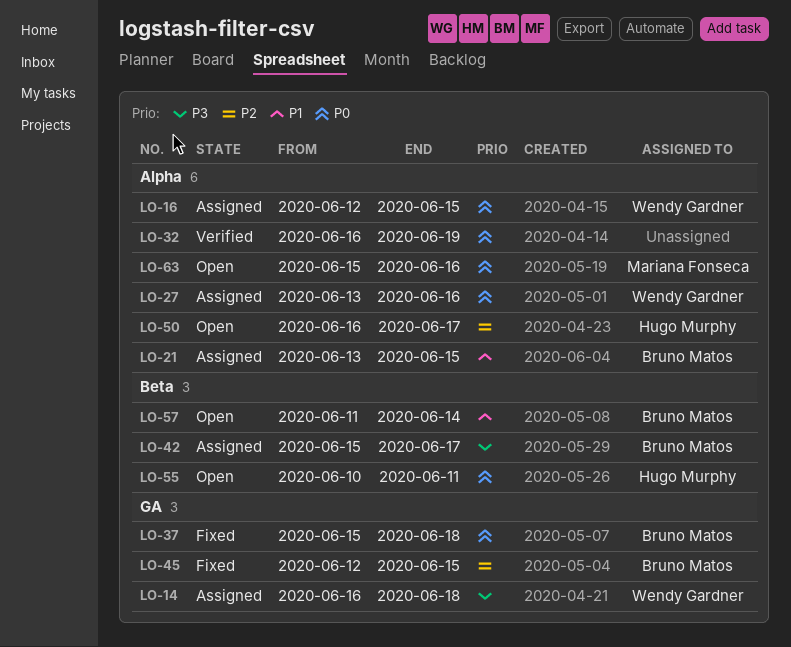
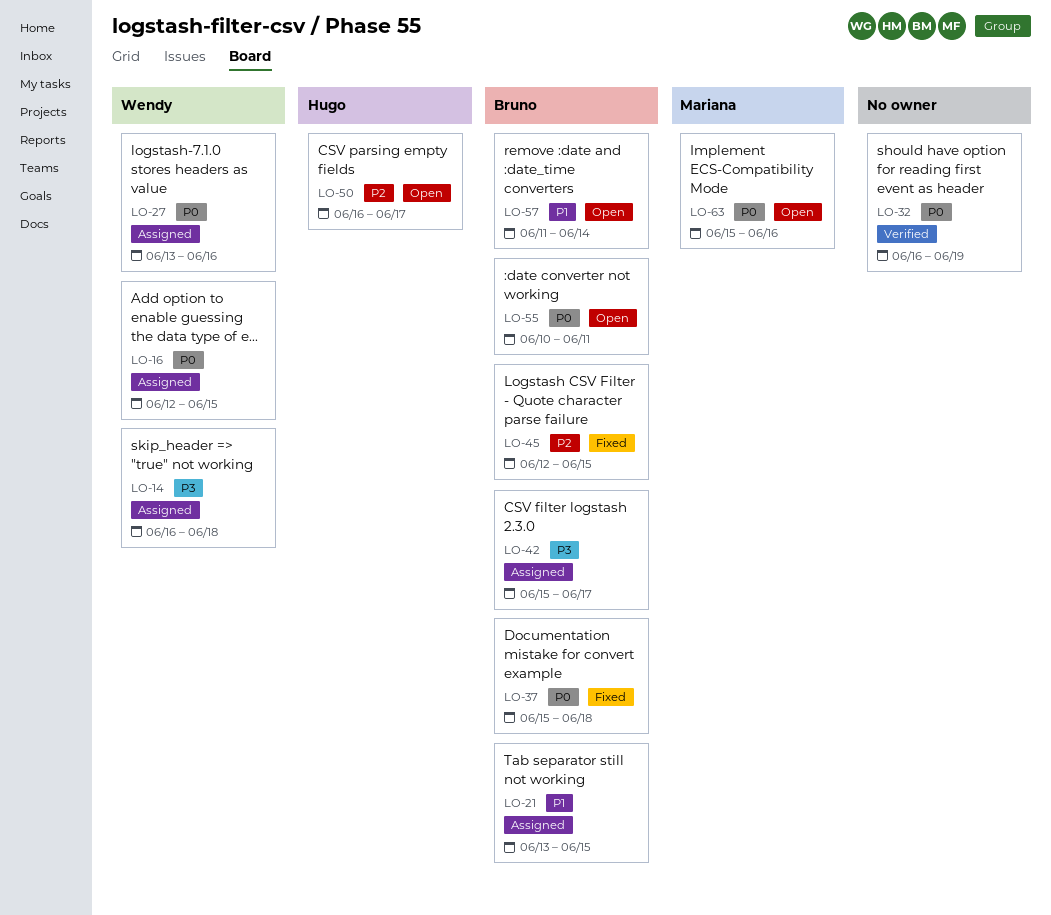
LO-55, owner: Hugo Murphy -> Bruno Matos

